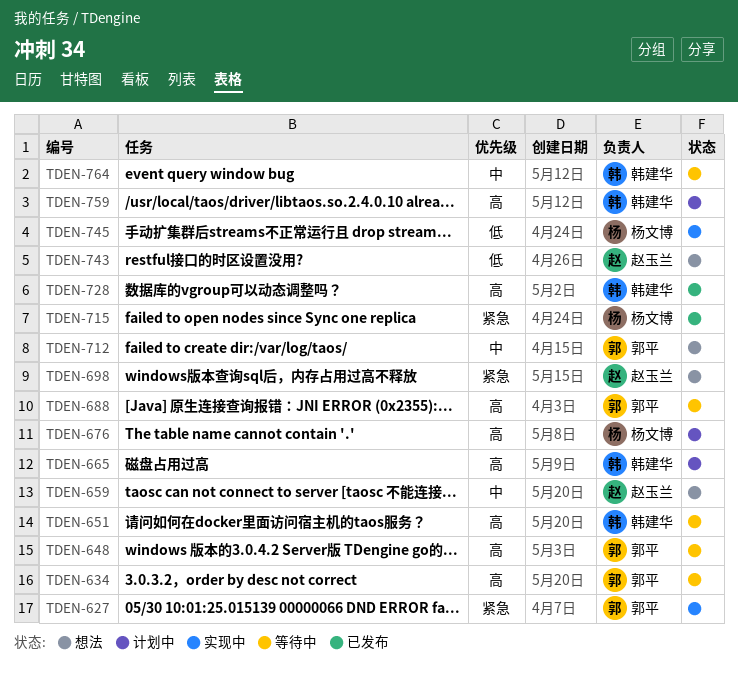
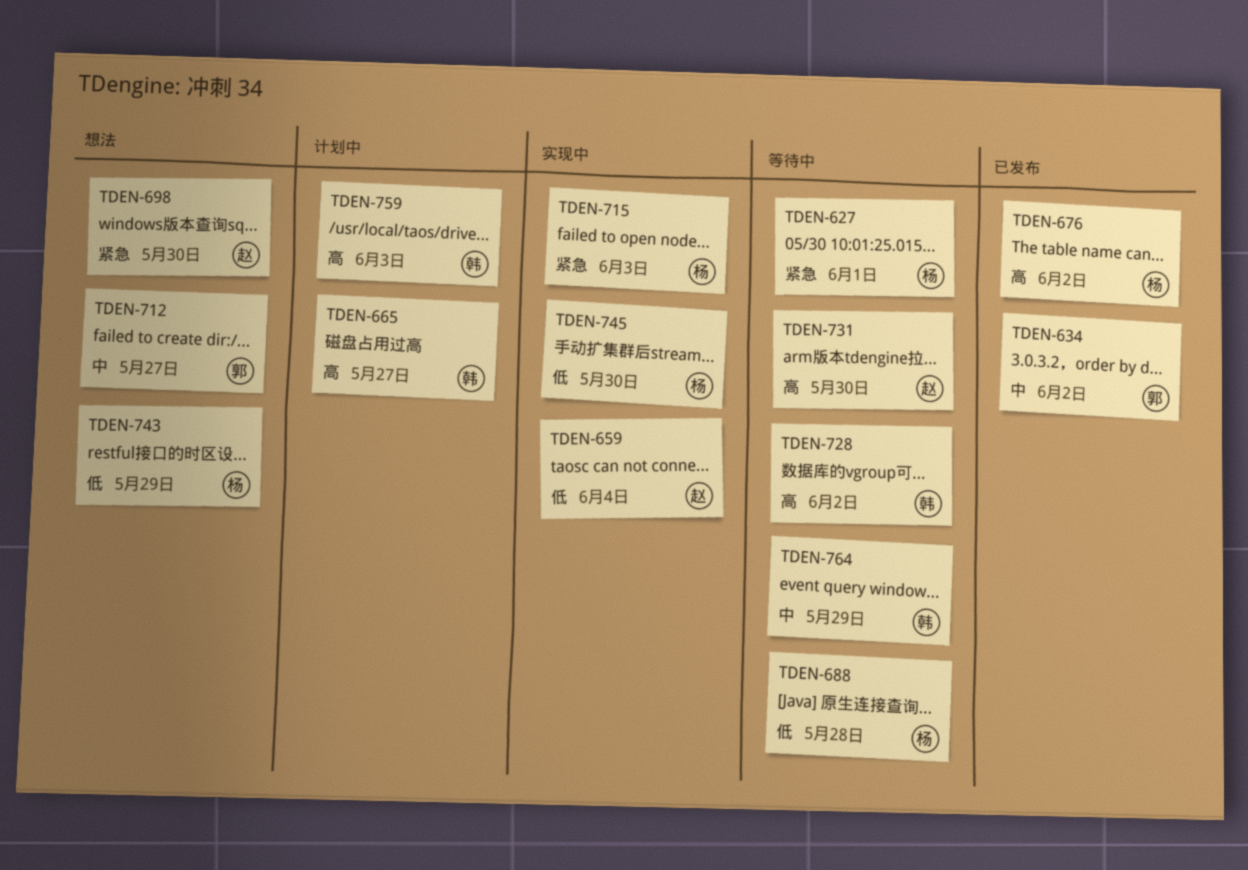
TDEN-627, status: 实现中 -> 等待中
TDEN-627, owner: 郭平 -> 杨文博
TDEN-634, status: 等待中 -> 已发布
TDEN-634, priority: 高 -> 中
TDEN-648: present -> none
TDEN-651: present -> none
TDEN-659, status: 想法 -> 实现中
TDEN-659, priority: 中 -> 低
TDEN-676, status: 计划中 -> 已发布
TDEN-688, owner: 郭平 -> 杨文博
TDEN-688, priority: 高 -> 低
TDEN-715, status: 已发布 -> 实现中
TDEN-728, status: 已发布 -> 等待中
TDEN-731: none -> present
TDEN-743, owner: 赵玉兰 -> 杨文博

